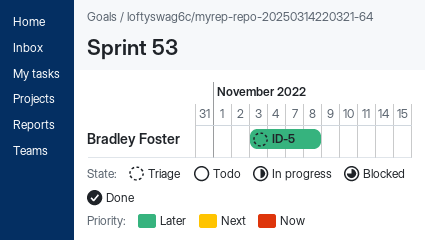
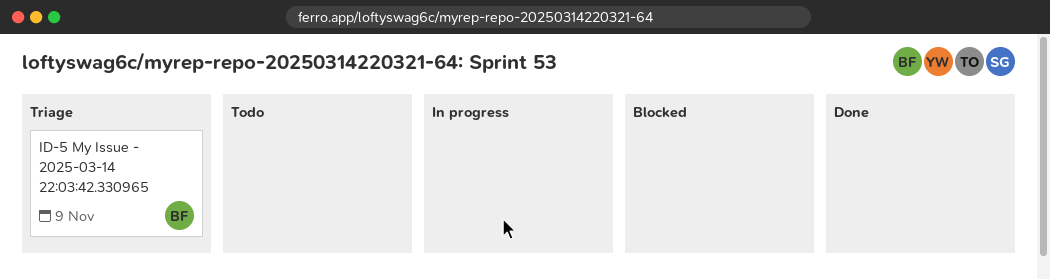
ID-5, due: Nov 8 -> Nov 9

